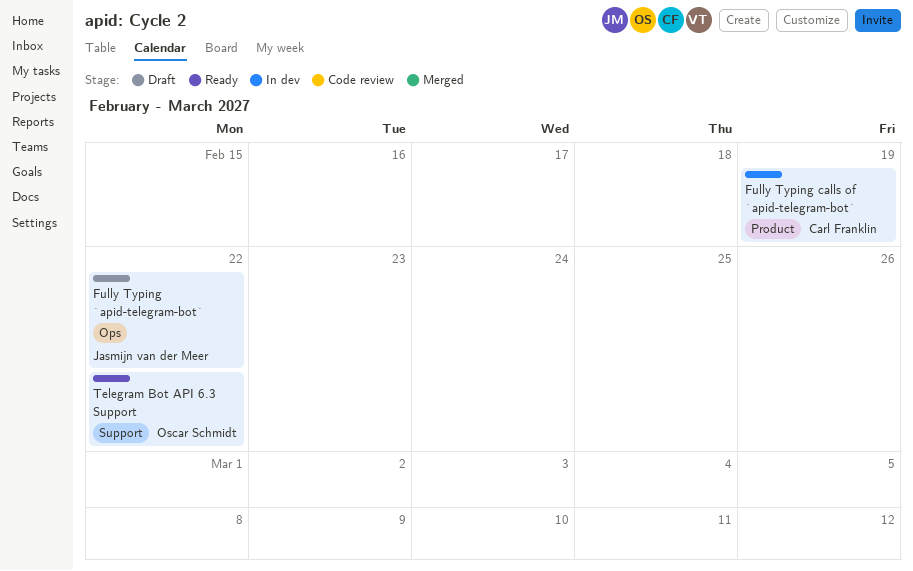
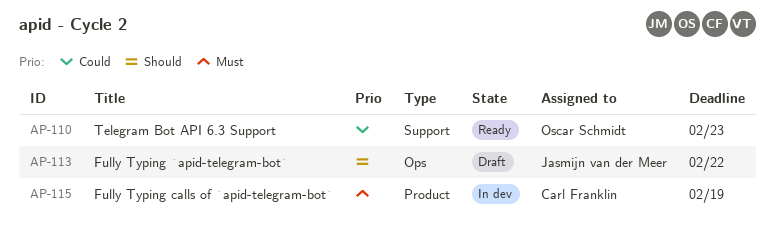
Telegram Bot API 6.3 Support, due: Feb 22 -> Feb 23

